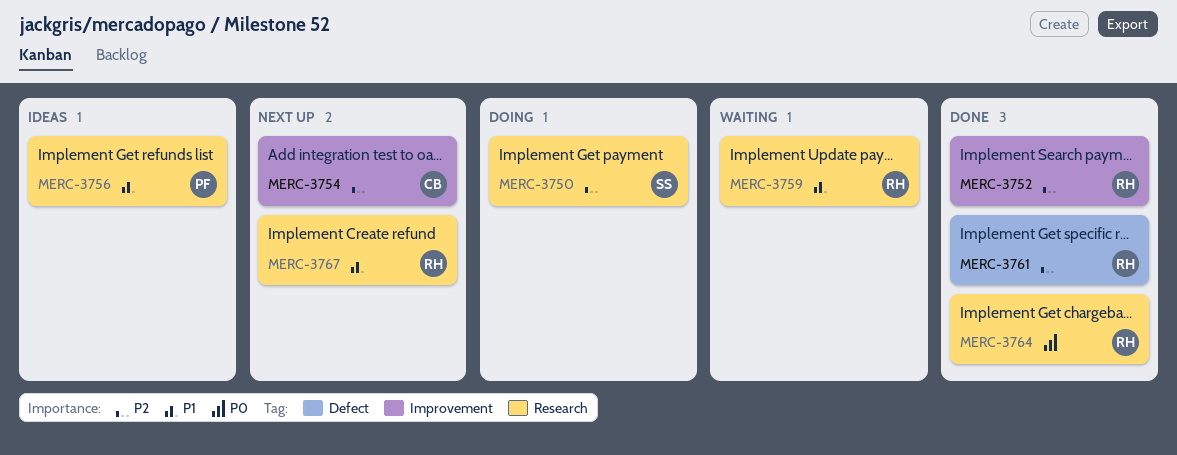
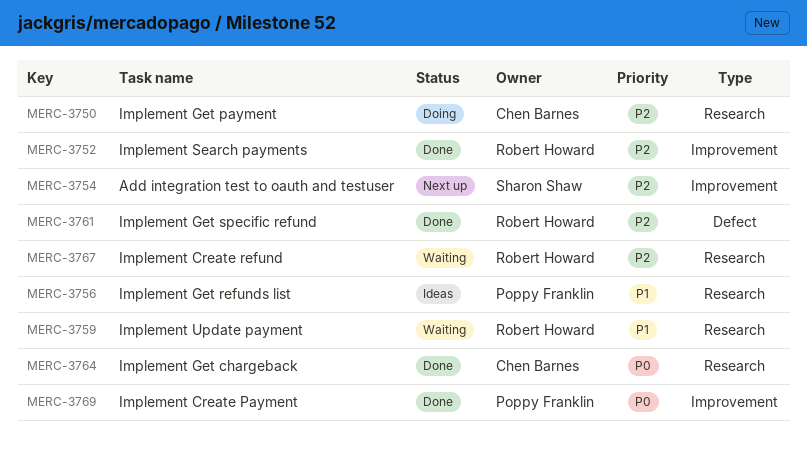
MERC-3750, owner: Sharon Shaw -> Chen Barnes
MERC-3754, owner: Chen Barnes -> Sharon Shaw
MERC-3764, owner: Robert Howard -> Chen Barnes
MERC-3767, status: Next up -> Waiting
MERC-3767, priority: P1 -> P2
MERC-3769: none -> present

